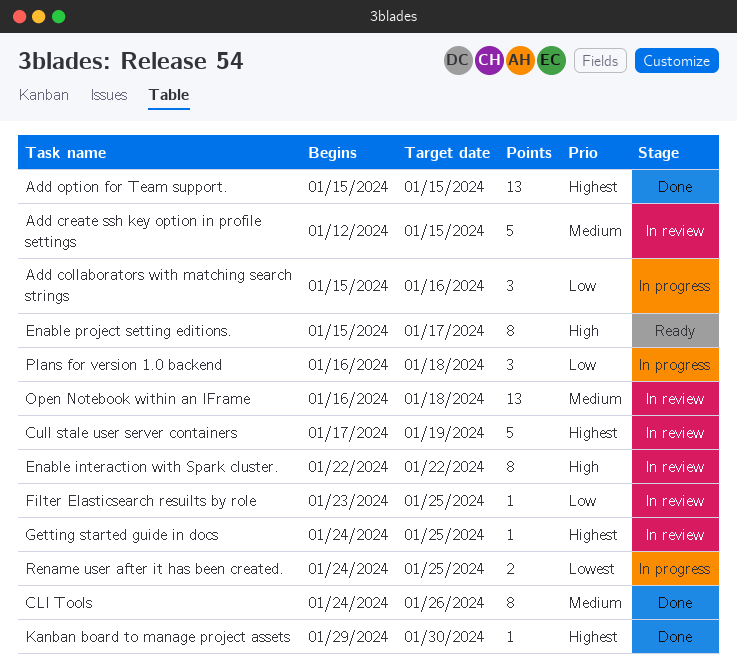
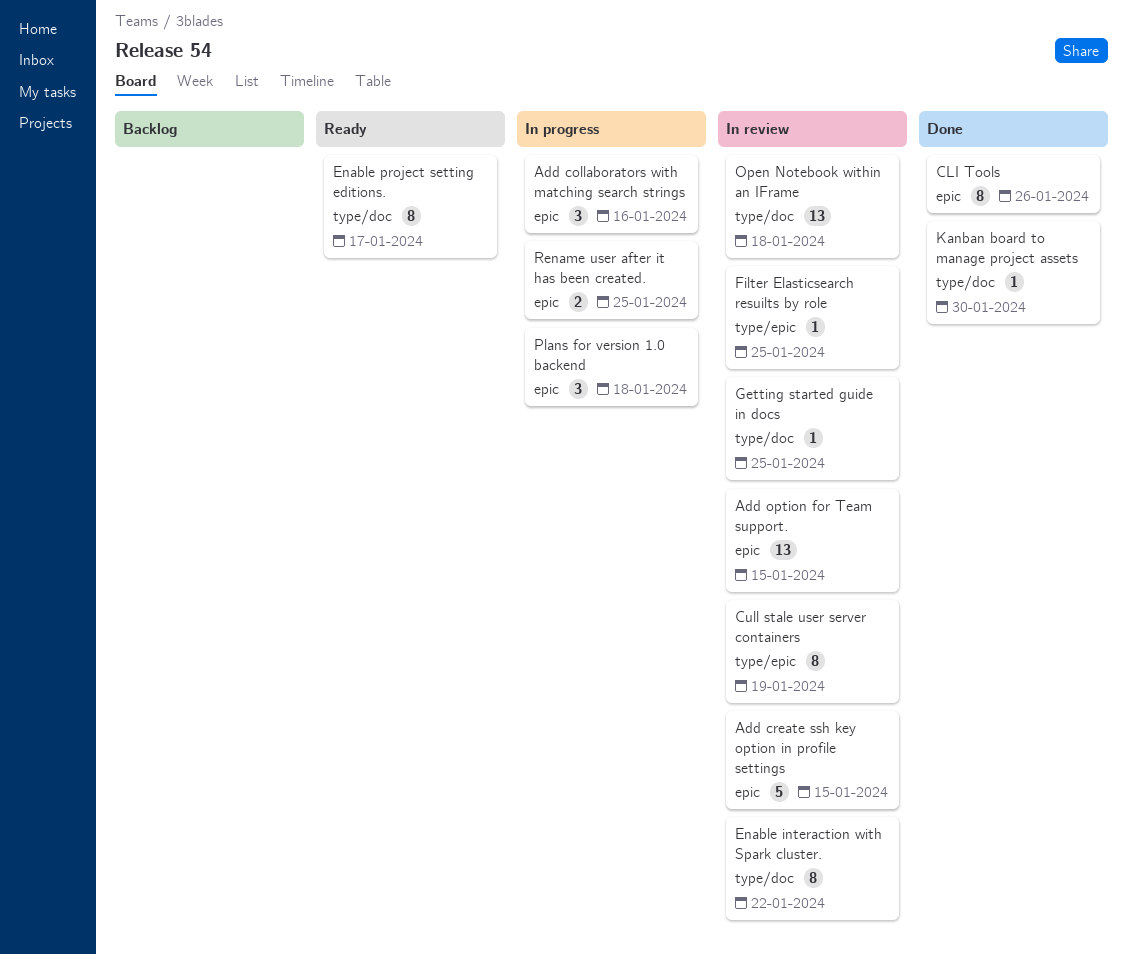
Add option for Team support., status: Done -> In review
Cull stale user server containers, estimate: 5 -> 8

